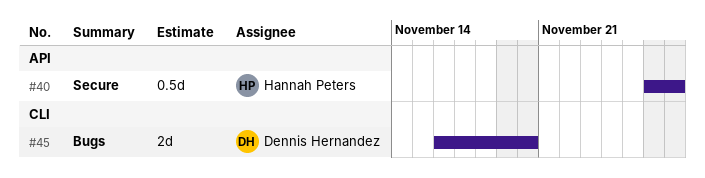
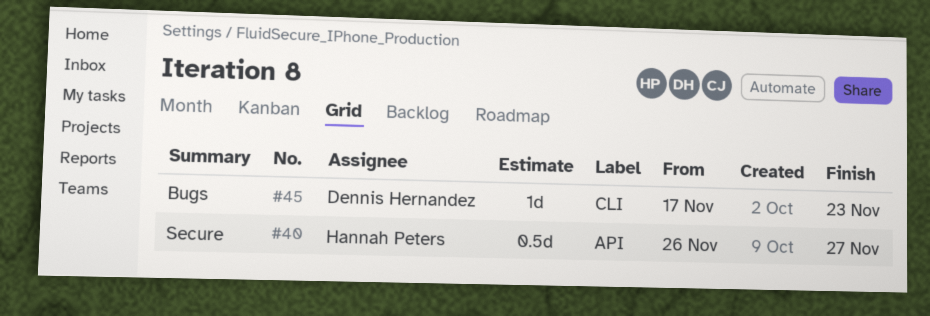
#45, estimate: 2d -> 1d
#45, start: Nov 16 -> Nov 17
#45, due: Nov 20 -> Nov 23

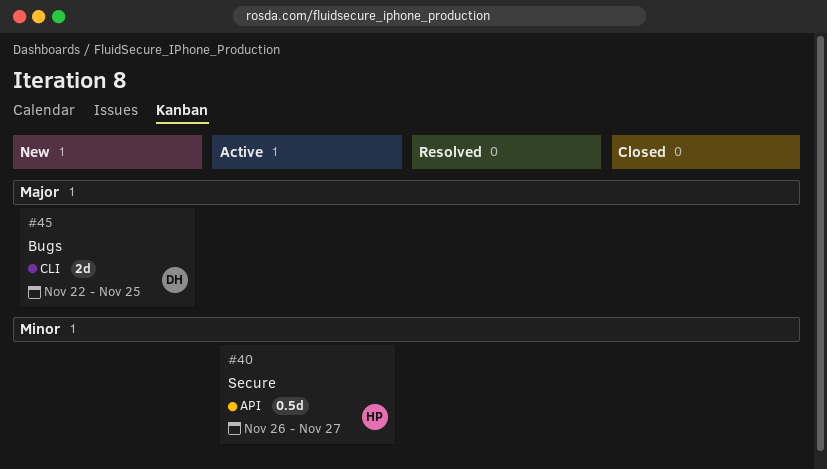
#45, estimate: 1d -> 2d
#45, start: Nov 17 -> Nov 22
#45, due: Nov 23 -> Nov 25

